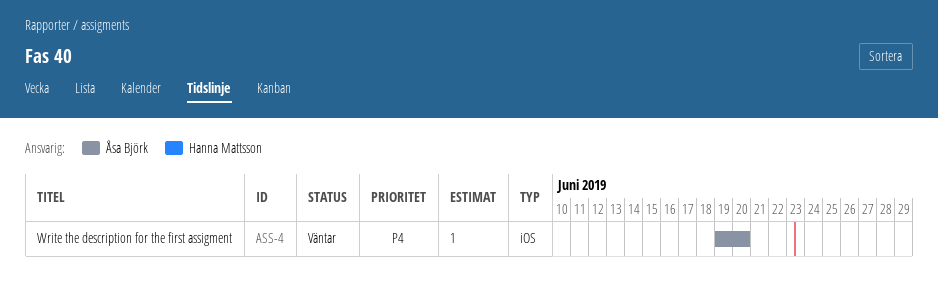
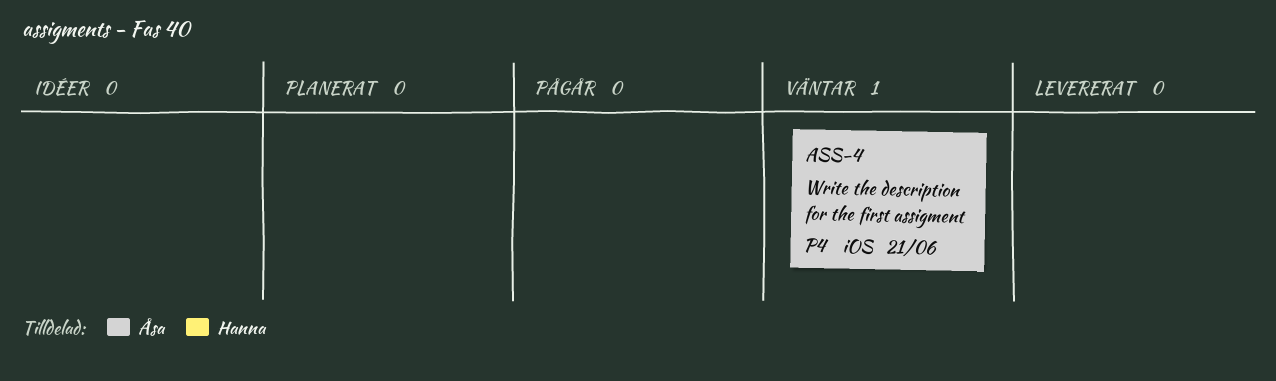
ASS-4, due: Jun 20 -> Jun 21

